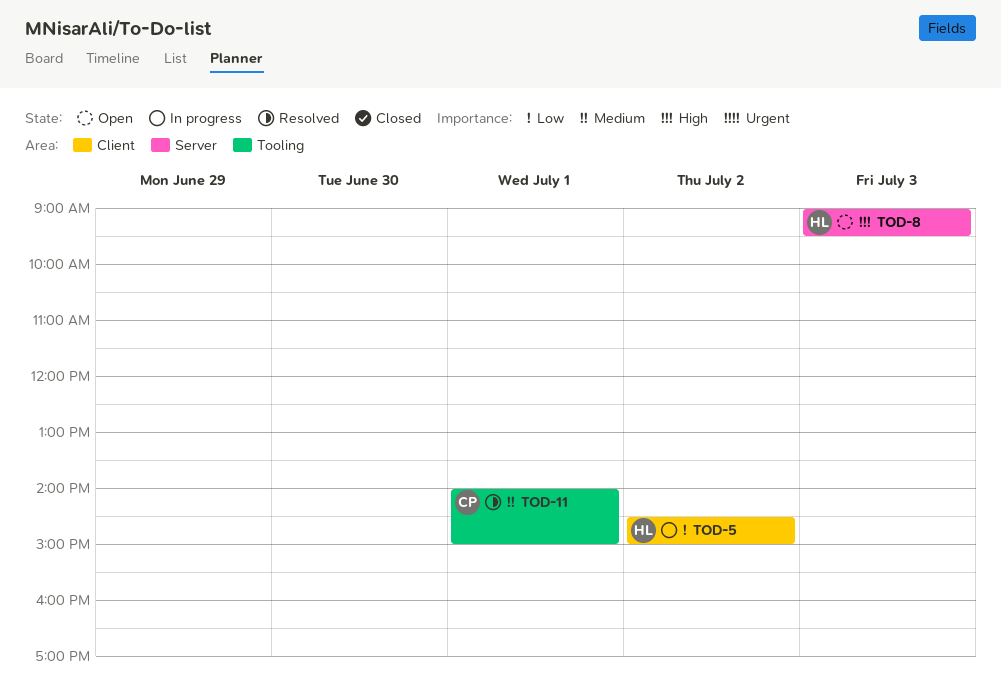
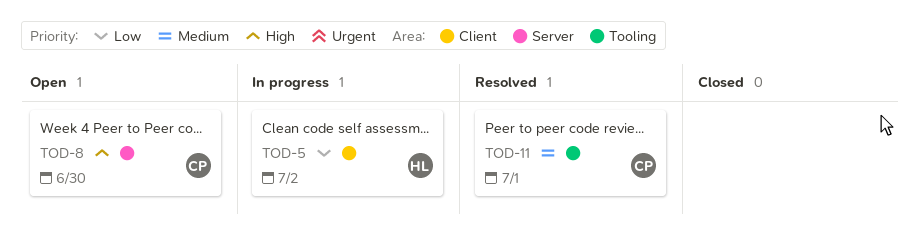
TOD-8, owner: HL -> CP
TOD-8, day: Jul 3 -> Jun 30

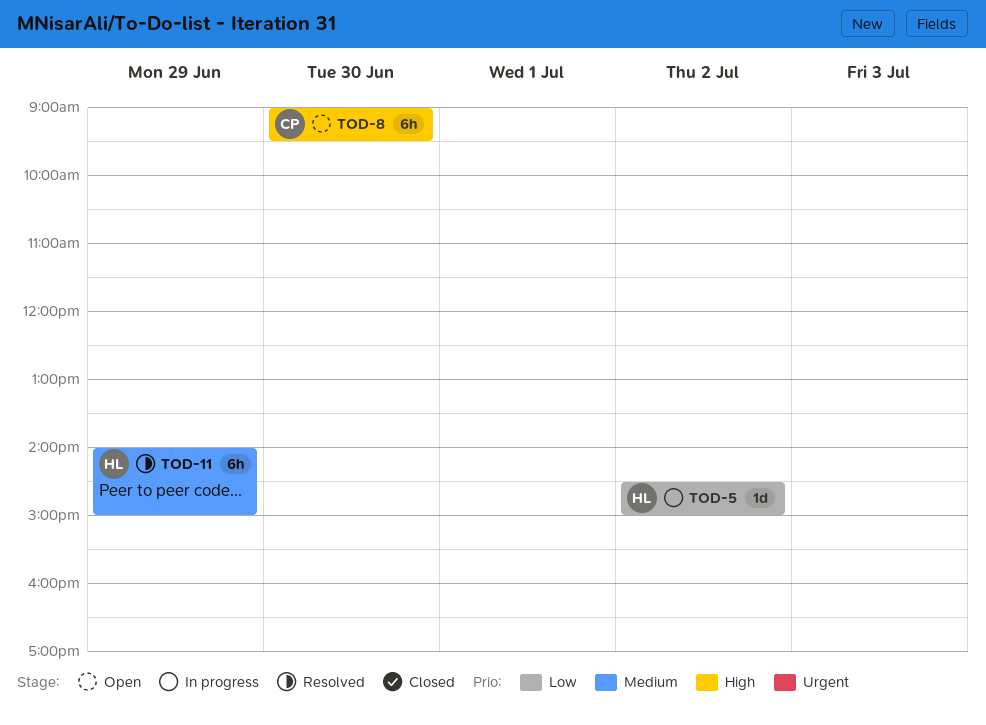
TOD-11, owner: CP -> HL
TOD-11, day: Jul 1 -> Jun 29

